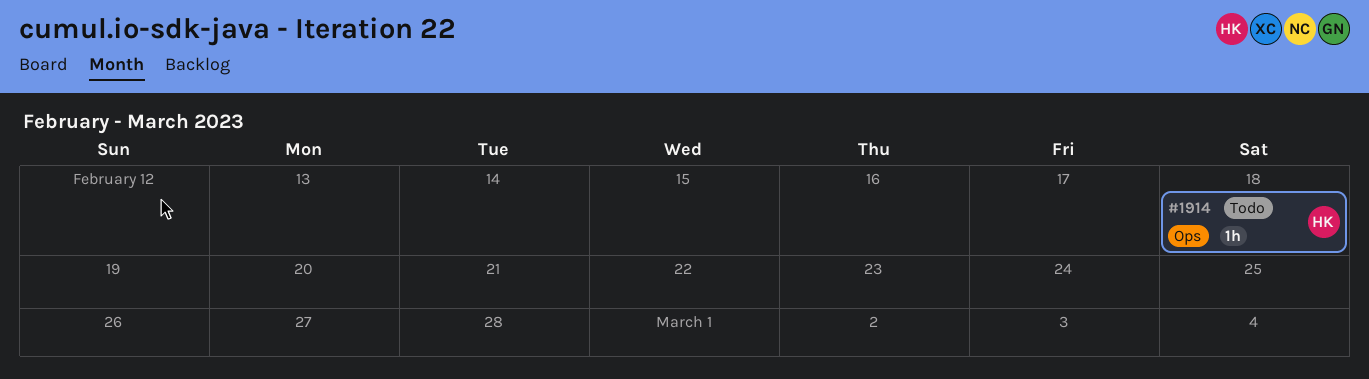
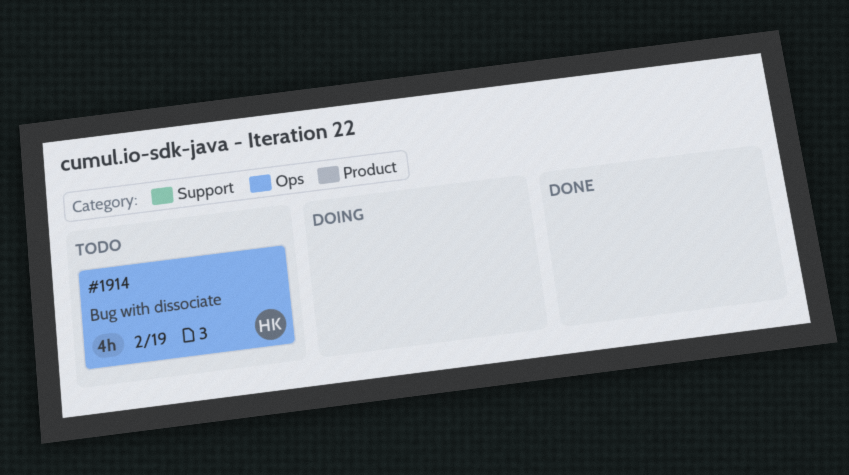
#1914, estimate: 1h -> 4h
#1914, due: Feb 18 -> Feb 19

